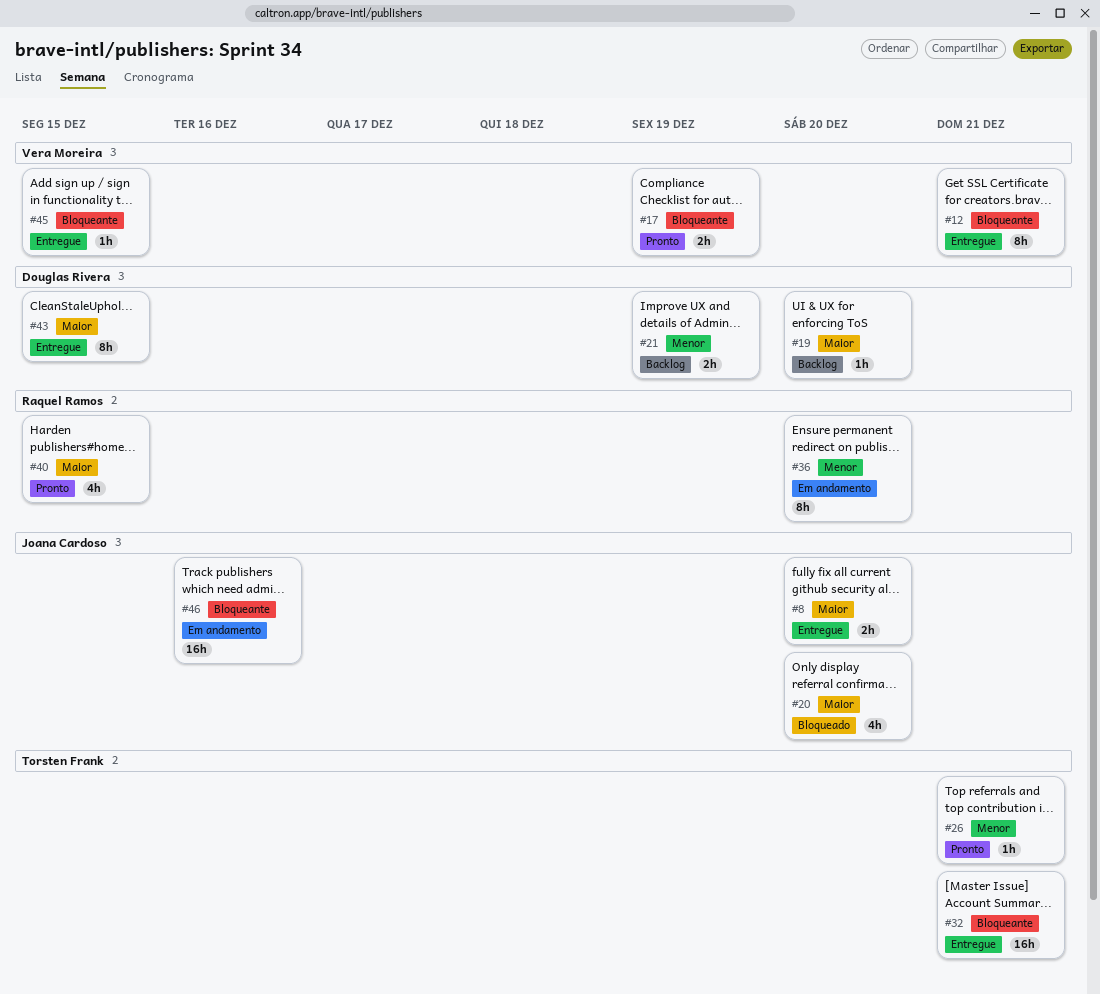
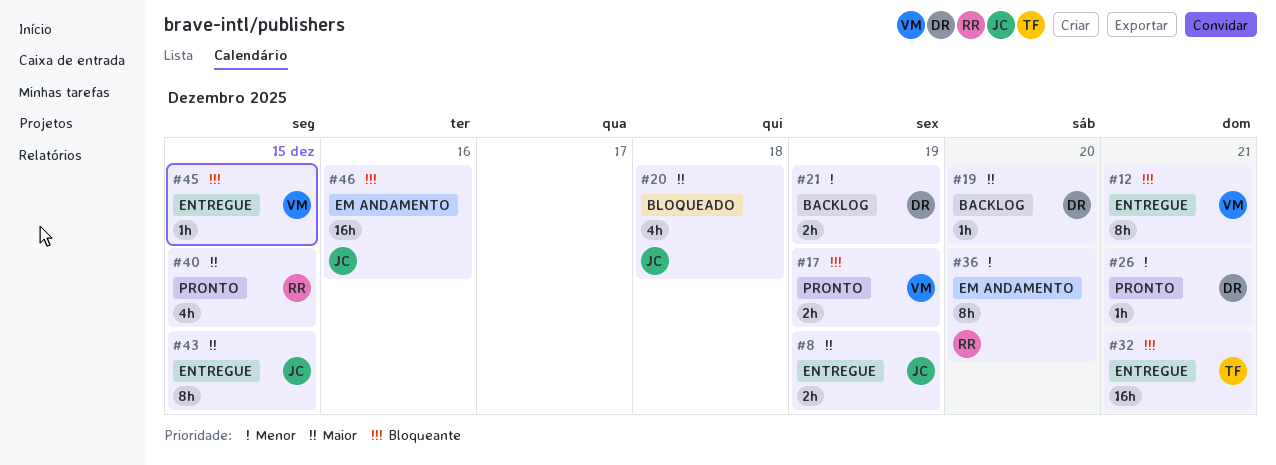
#8, due: Dec 20 -> Dec 19
#20, due: Dec 20 -> Dec 18
#26, owner: Torsten Frank -> Douglas Rivera
#43, owner: Douglas Rivera -> Joana Cardoso

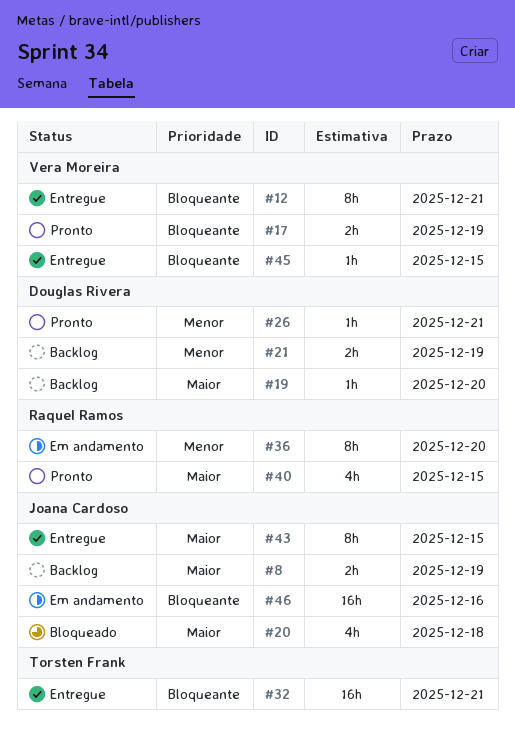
#8, status: Entregue -> Backlog

